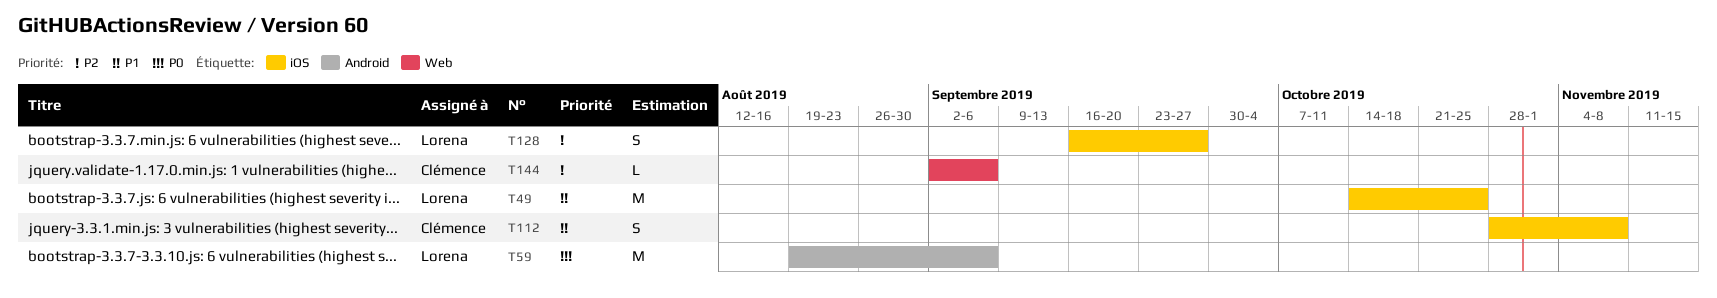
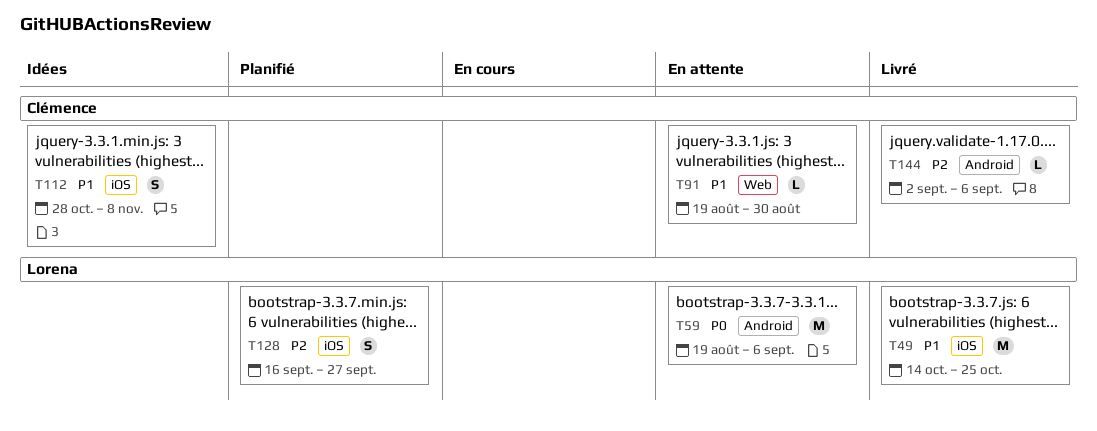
T91: none -> present
T144, label: Web -> Android

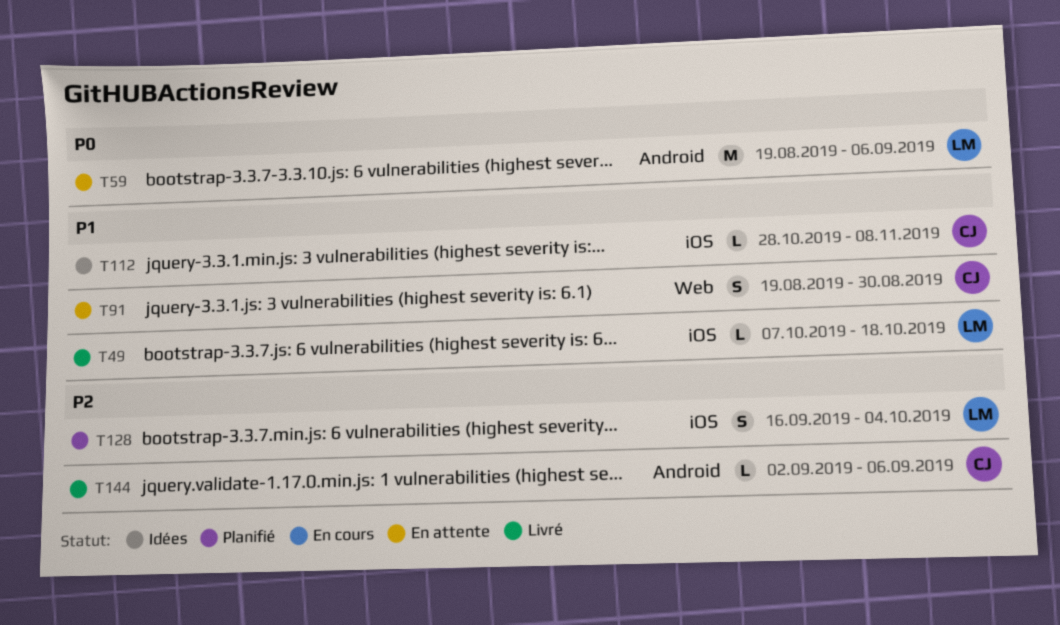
T49, estimate: M -> L
T49, start: Oct 14 -> Oct 7
T49, due: Oct 25 -> Oct 18
T91, estimate: L -> S
T112, estimate: S -> L
T128, due: Sep 27 -> Oct 4

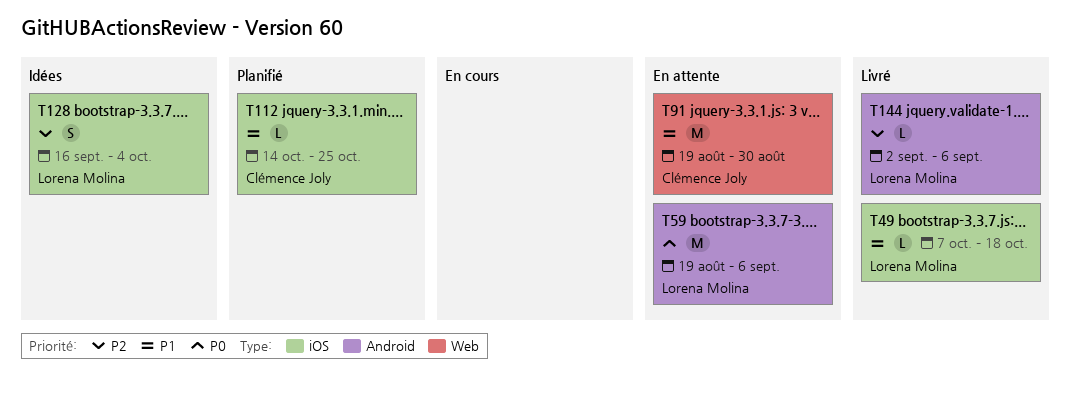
T91, estimate: S -> M
T112, status: Idées -> Planifié
T112, start: Oct 28 -> Oct 14
T112, due: Nov 8 -> Oct 25
T128, status: Planifié -> Idées
T144, owner: Clémence Joly -> Lorena Molina

